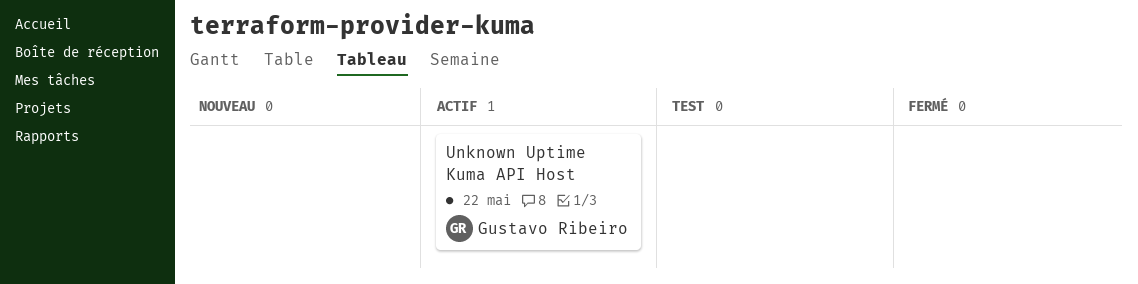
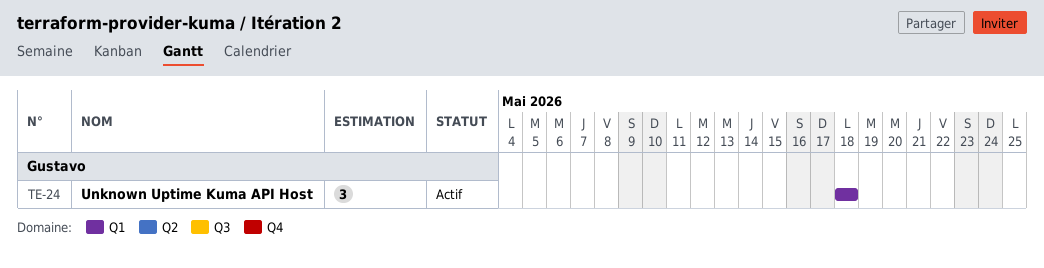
Unknown Uptime Kuma API Host, estimate: 1 -> 3
Unknown Uptime Kuma API Host, due: May 22 -> May 18

